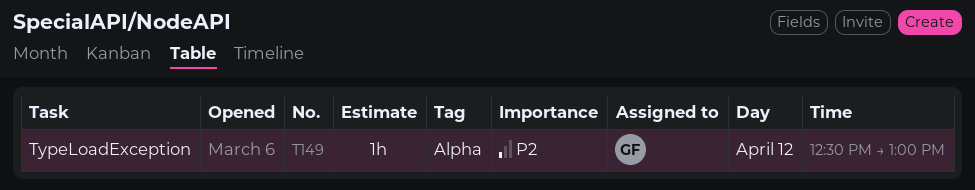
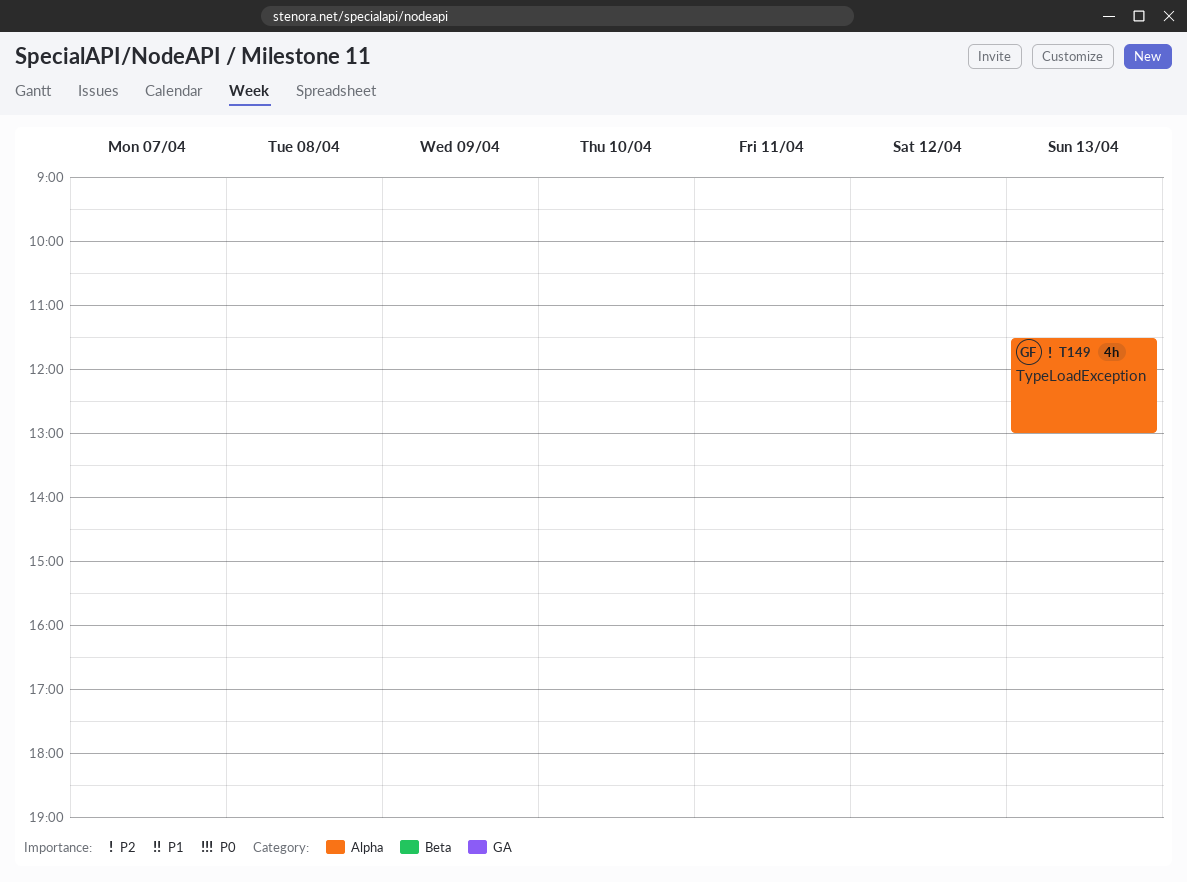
T149, estimate: 1h -> 4h
T149, day: Apr 12 -> Apr 13
T149, begins: 12:30 -> 11:30

